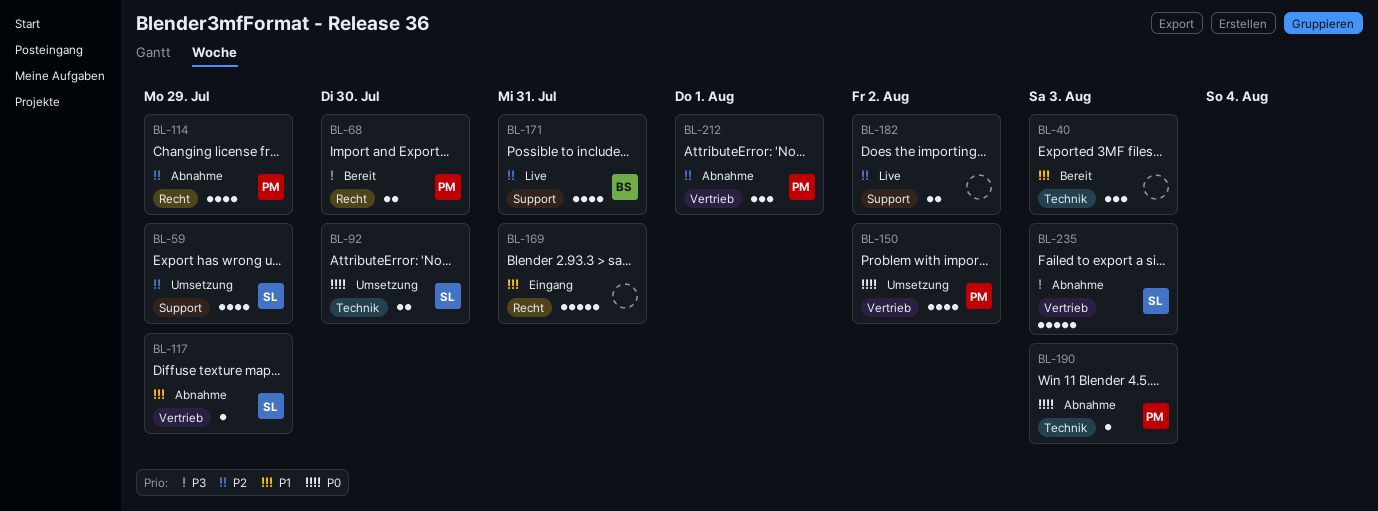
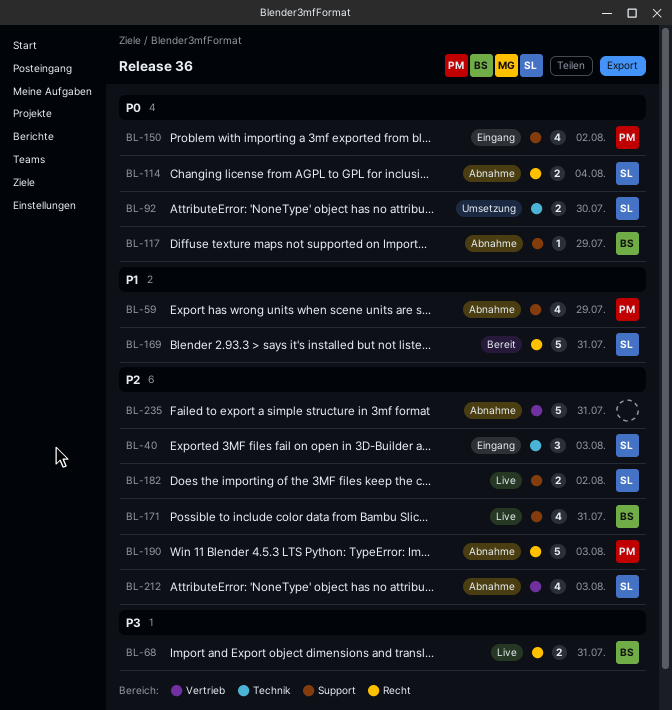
BL-40, status: Bereit -> Eingang
BL-40, owner: none -> SL
BL-40, priority: P1 -> P2
BL-59, status: Umsetzung -> Abnahme
BL-59, owner: SL -> PM
BL-59, priority: P2 -> P1
BL-68, status: Bereit -> Live
BL-68, owner: PM -> BS
BL-68, due: Jul 30 -> Jul 31
BL-114, owner: PM -> SL
BL-114, priority: P2 -> P0
BL-114, estimate: 4 -> 2
BL-114, due: Jul 29 -> Aug 4
BL-117, owner: SL -> BS
BL-117, priority: P1 -> P0
BL-117, label: Vertrieb -> Support
BL-150, status: Umsetzung -> Eingang
BL-150, label: Vertrieb -> Support
BL-169, status: Eingang -> Bereit
BL-169, owner: none -> SL
BL-182, owner: none -> SL
BL-190, priority: P0 -> P2
BL-190, label: Technik -> Recht
BL-190, estimate: 1 -> 5
BL-212, owner: PM -> SL
BL-212, estimate: 3 -> 4
BL-212, due: Aug 1 -> Aug 3
BL-235, owner: SL -> none
BL-235, priority: P3 -> P2
BL-235, due: Aug 3 -> Jul 31

